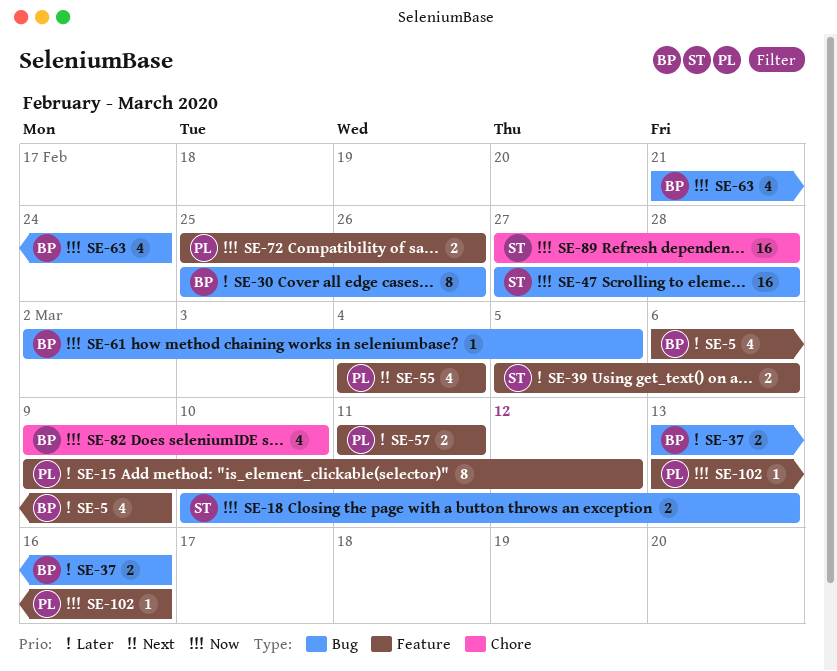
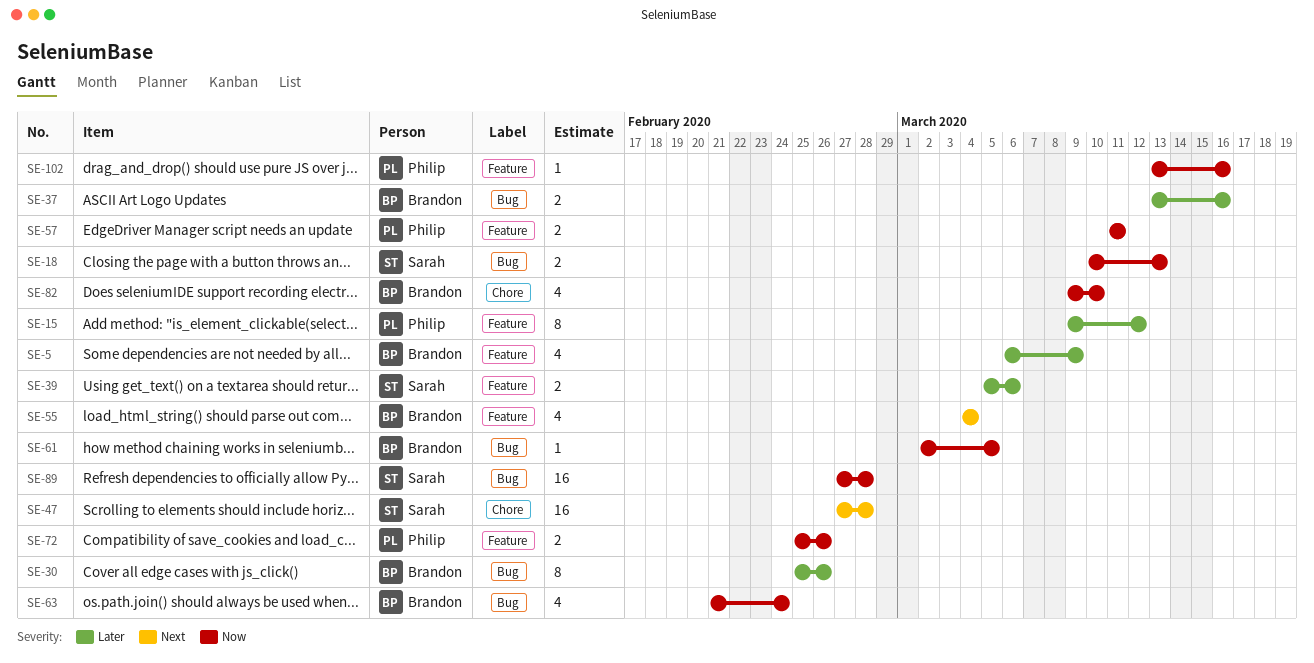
SE-47, priority: Now -> Next
SE-47, label: Bug -> Chore
SE-55, owner: Philip -> Brandon
SE-57, priority: Later -> Now
SE-89, label: Chore -> Bug

